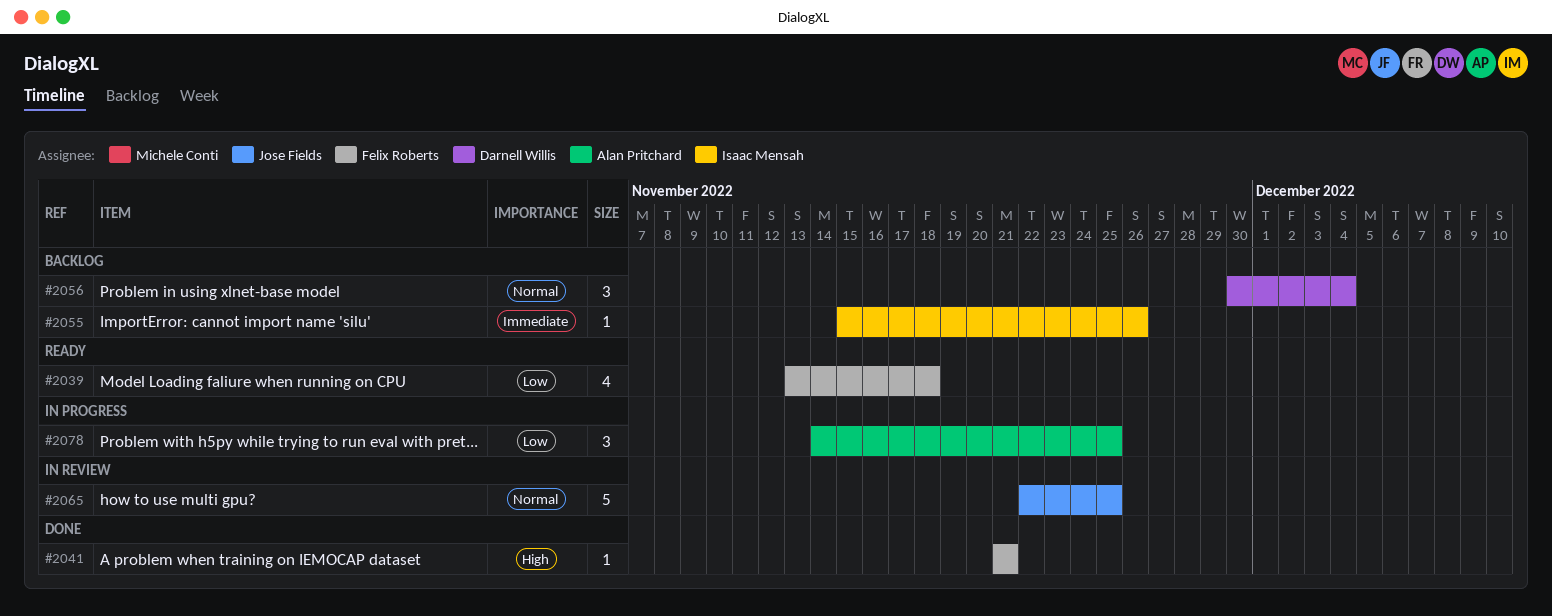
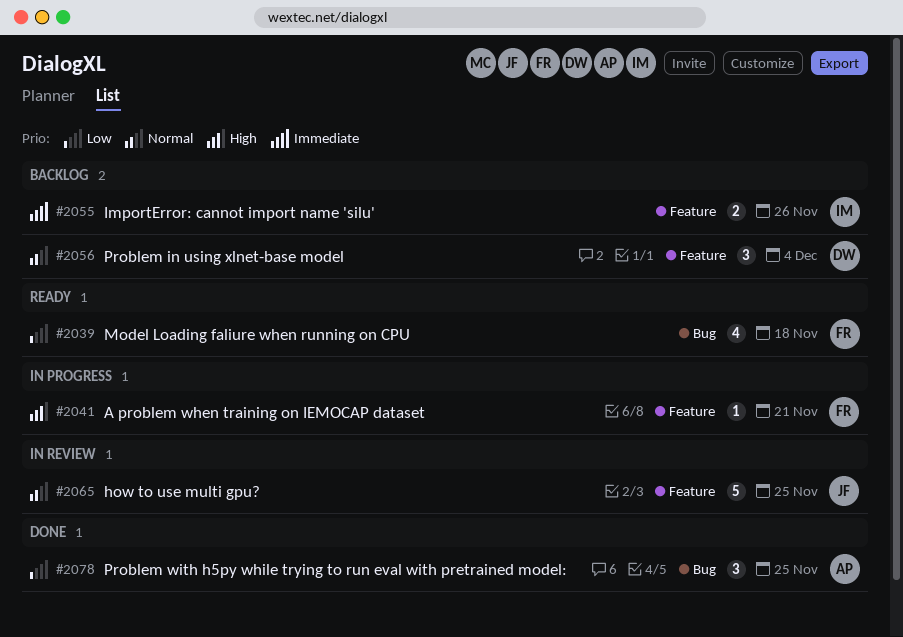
#2041, status: Done -> In progress
#2055, estimate: 1 -> 2
#2078, status: In progress -> Done

